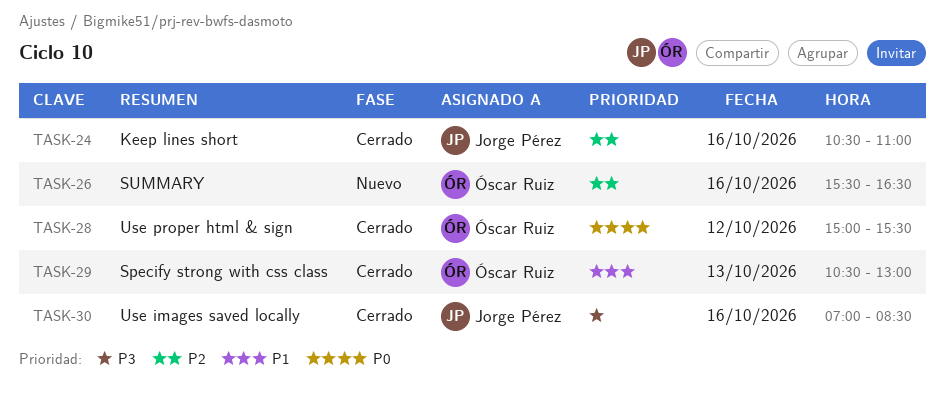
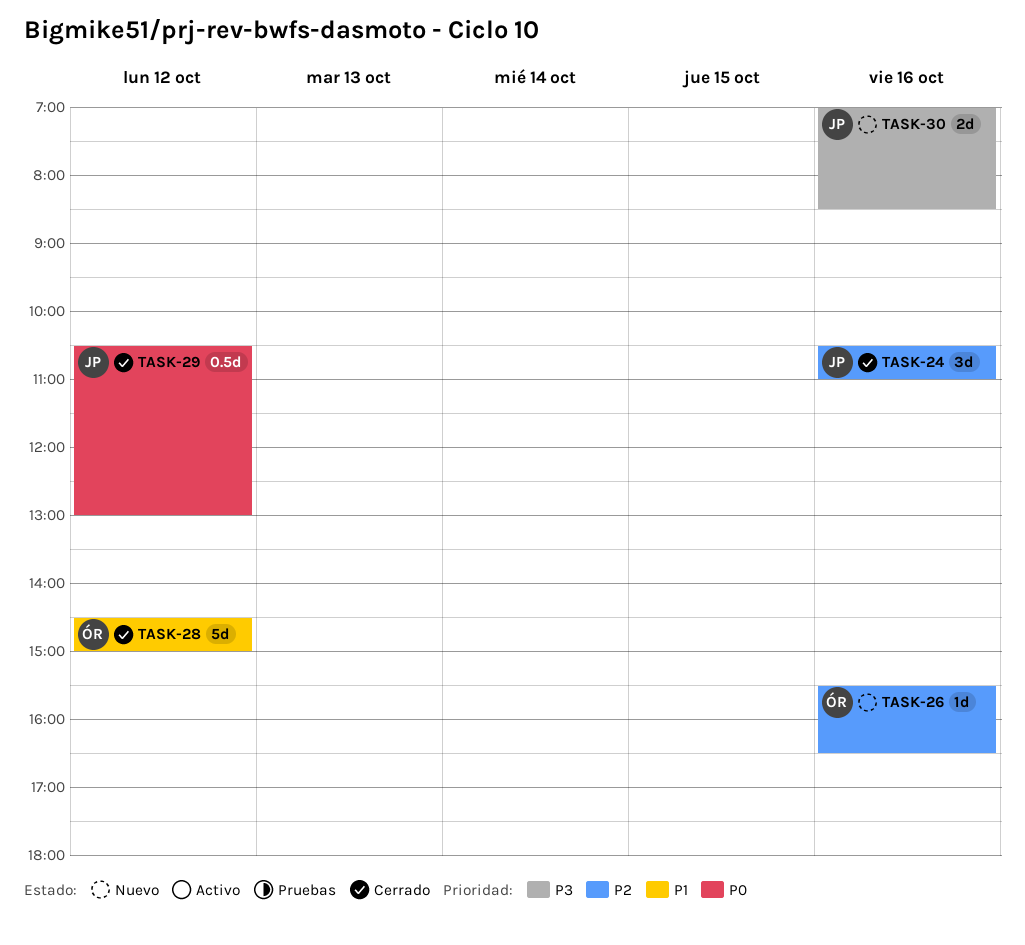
TASK-28, priority: P0 -> P1
TASK-28, begins: 15:00 -> 14:30
TASK-28, ends: 15:30 -> 15:00
TASK-29, owner: Óscar Ruiz -> Jorge Pérez
TASK-29, priority: P1 -> P0
TASK-29, day: Oct 13 -> Oct 12
TASK-30, status: Cerrado -> Nuevo

